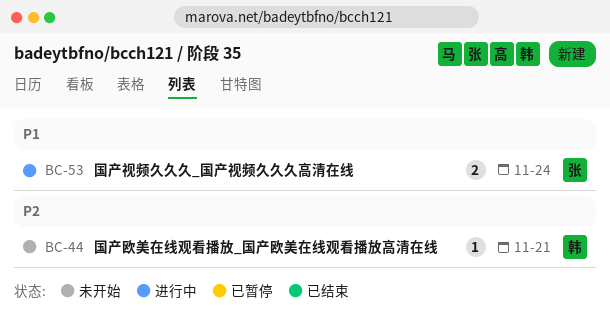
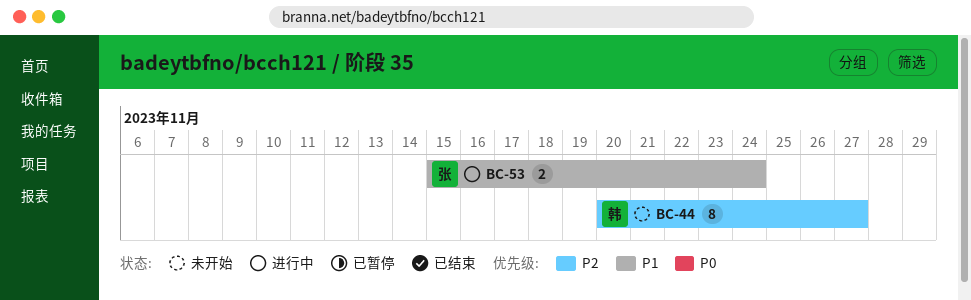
BC-44, estimate: 1 -> 8
BC-44, due: Nov 21 -> Nov 27

